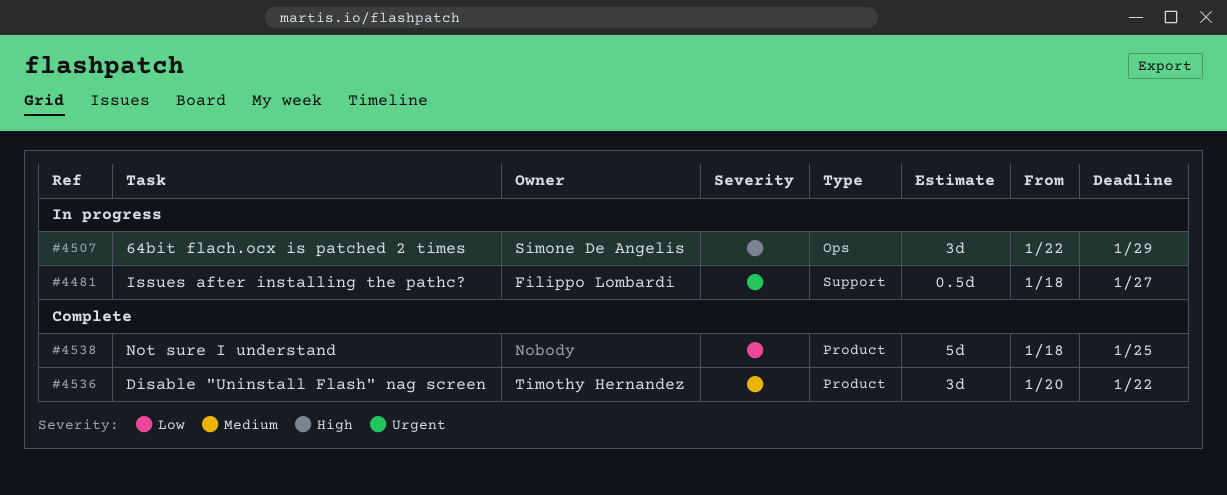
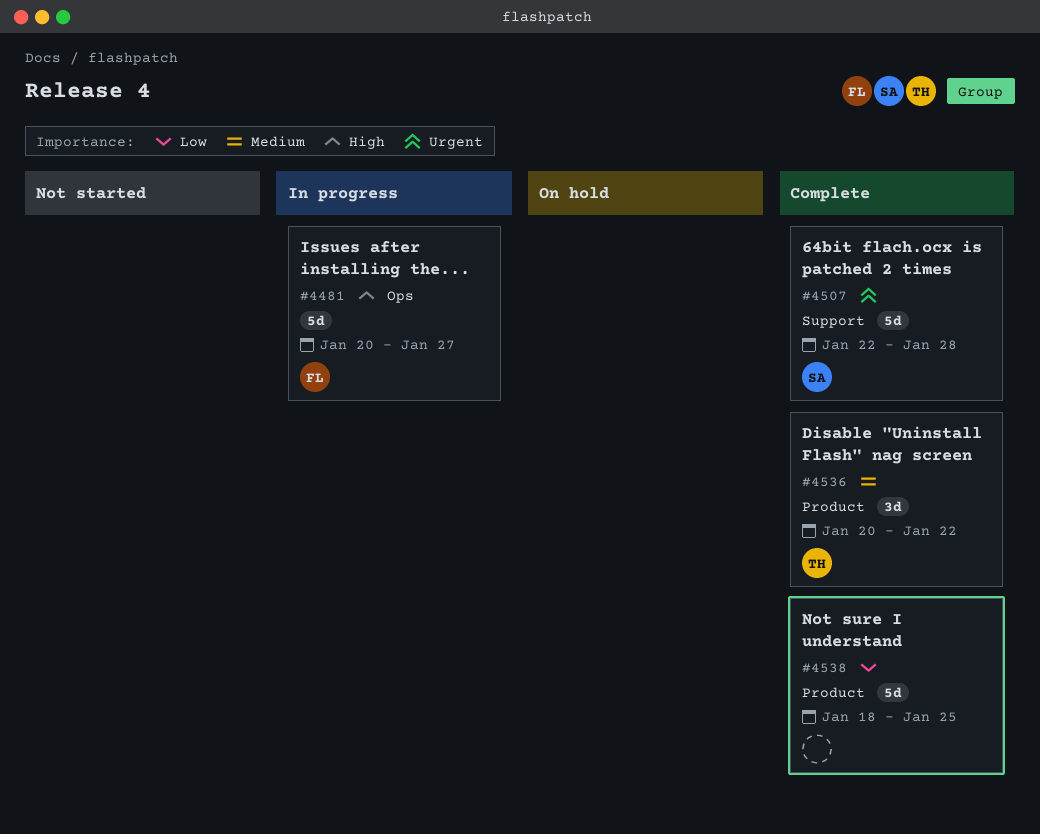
#4481, priority: Urgent -> High
#4481, label: Support -> Ops
#4481, estimate: 0.5d -> 5d
#4481, start: Jan 18 -> Jan 20
#4507, status: In progress -> Complete
#4507, priority: High -> Urgent
#4507, label: Ops -> Support
#4507, estimate: 3d -> 5d
#4507, due: Jan 29 -> Jan 28

